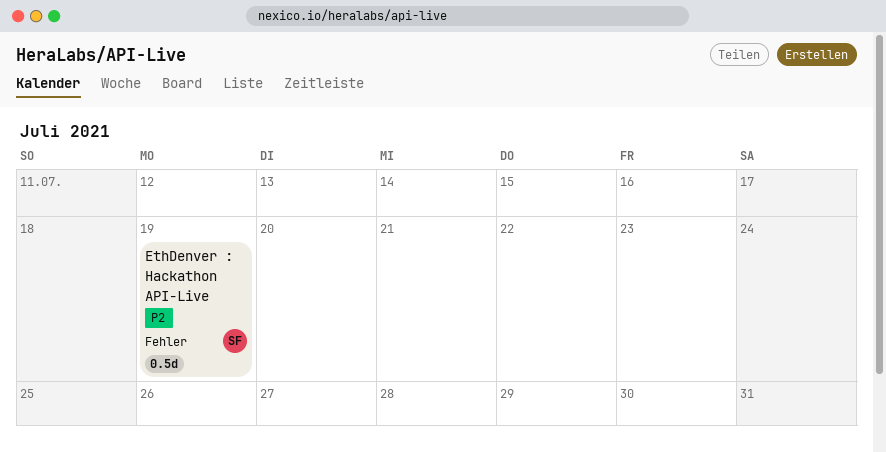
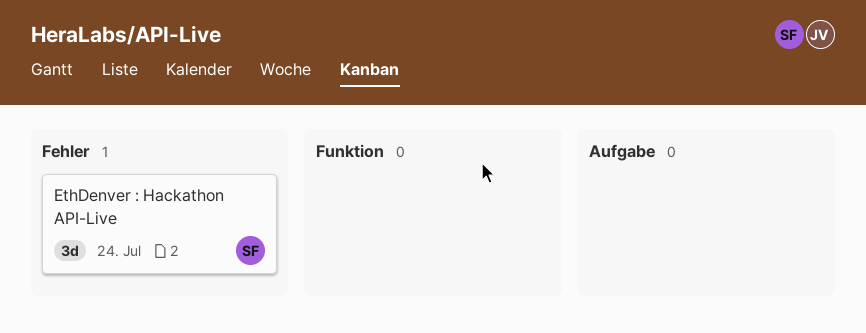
EthDenver : Hackathon API-Live, estimate: 0.5d -> 3d
EthDenver : Hackathon API-Live, due: Jul 19 -> Jul 24

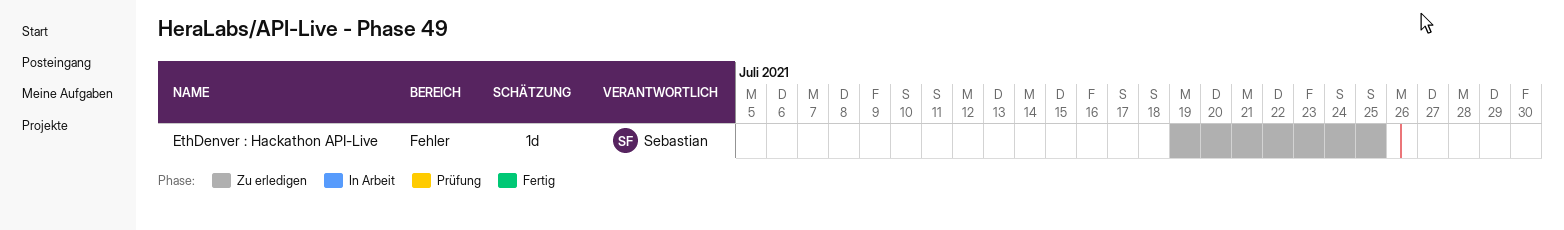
EthDenver : Hackathon API-Live, estimate: 3d -> 1d
EthDenver : Hackathon API-Live, due: Jul 24 -> Jul 25

